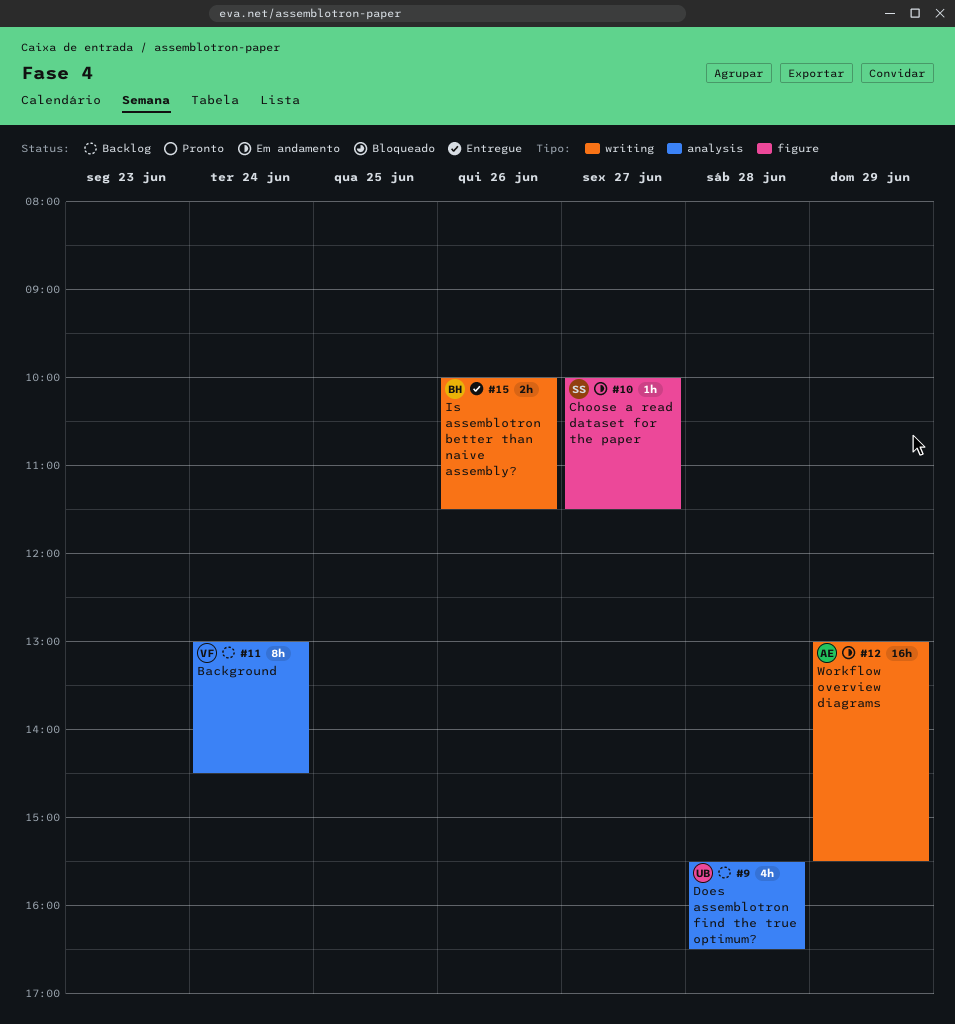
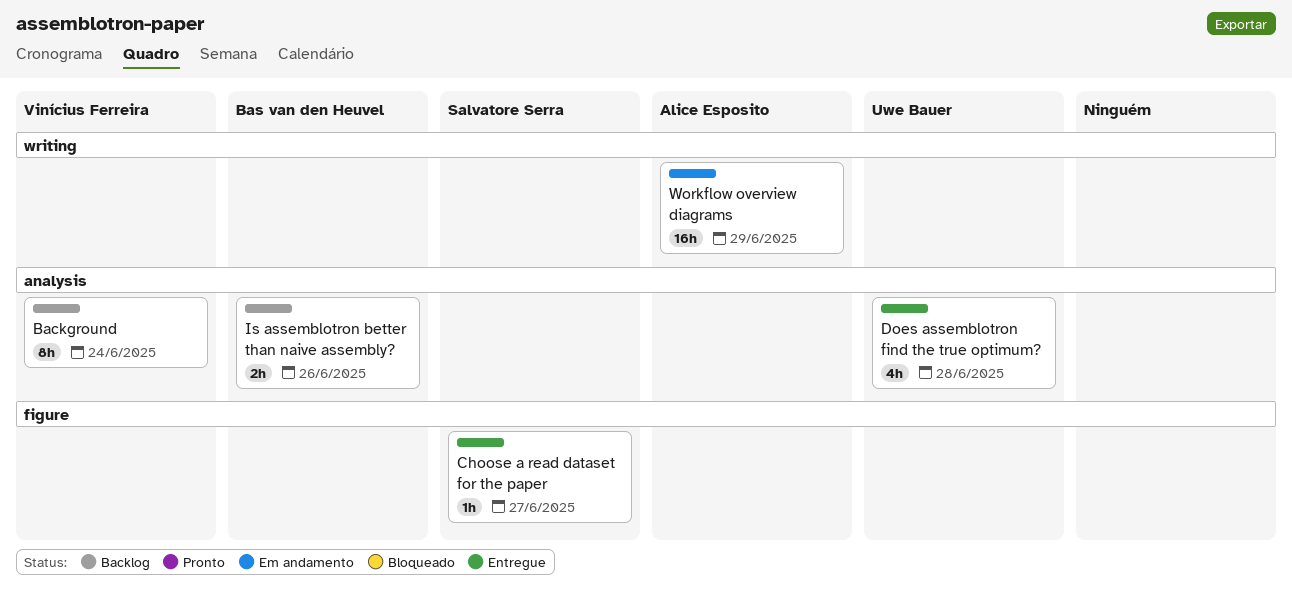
Choose a read dataset for the paper, status: Em andamento -> Entregue
Does assemblotron find the true optimum?, status: Backlog -> Entregue
Is assemblotron better than naive assembly?, status: Entregue -> Backlog
Is assemblotron better than naive assembly?, label: writing -> analysis

